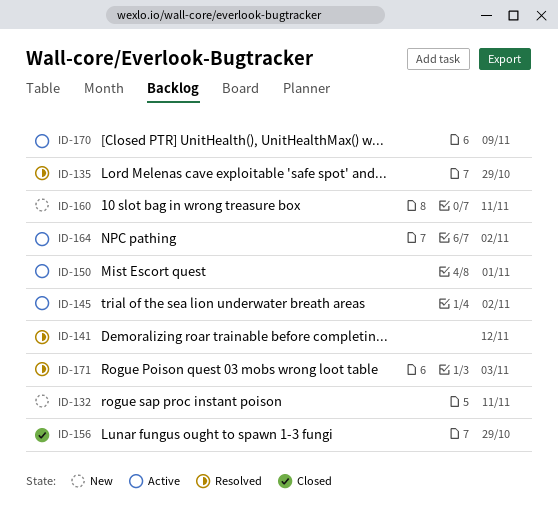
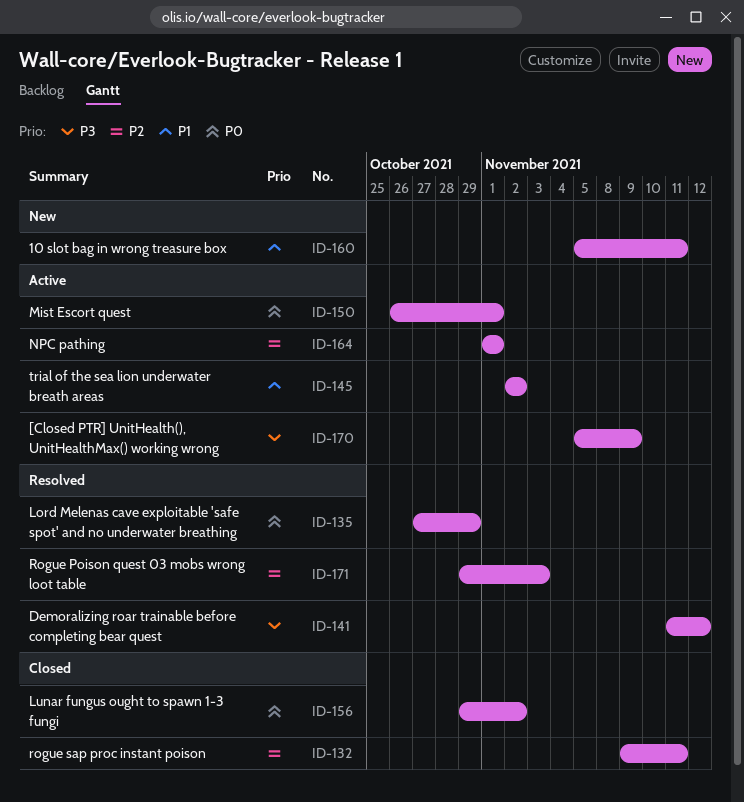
ID-132, status: New -> Closed
ID-156, due: Oct 29 -> Nov 2
ID-164, due: Nov 2 -> Nov 1

